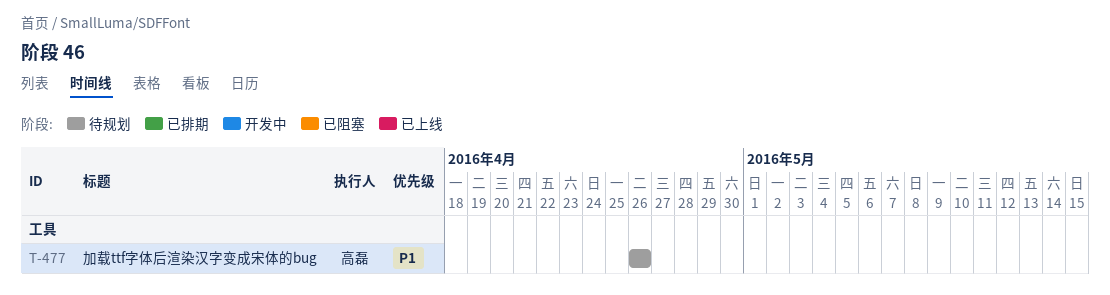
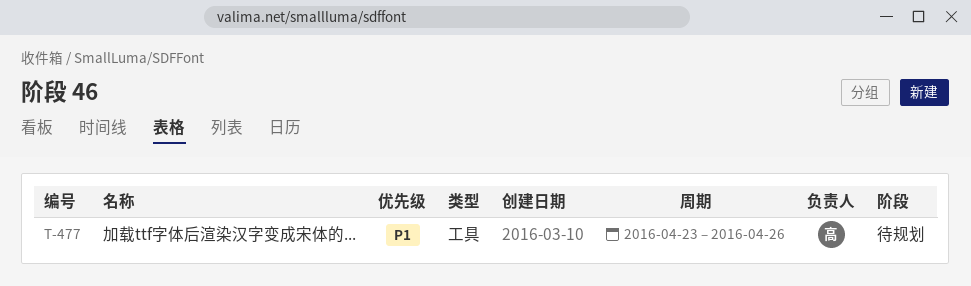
T-477, start: Apr 26 -> Apr 23

